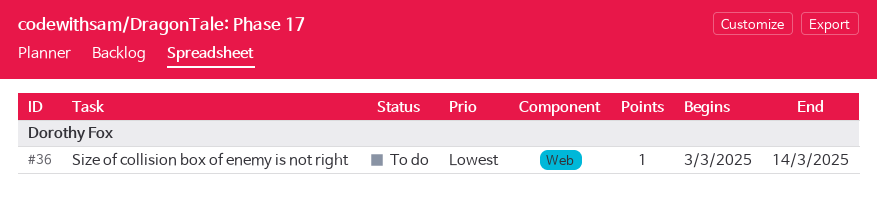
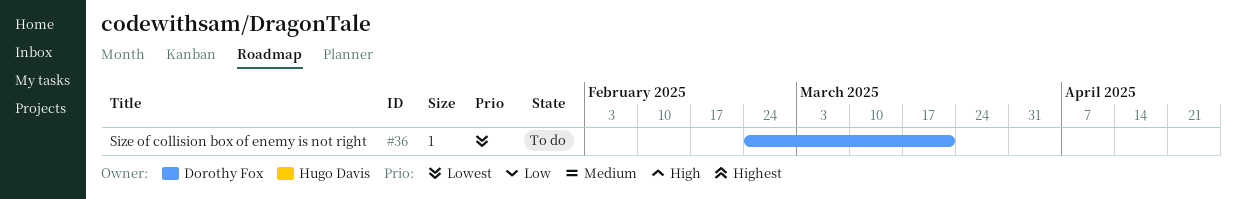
#36, start: Mar 3 -> Feb 24
#36, due: Mar 14 -> Mar 21

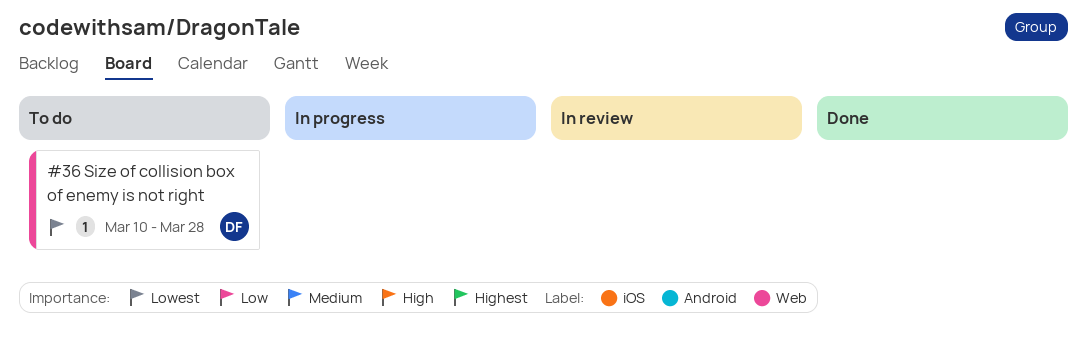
#36, start: Feb 24 -> Mar 10
#36, due: Mar 21 -> Mar 28

